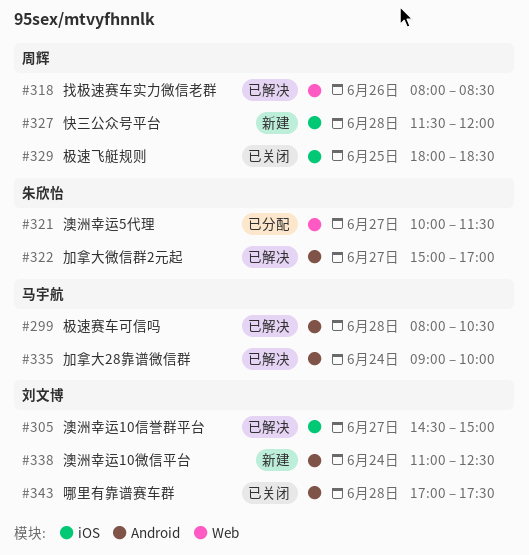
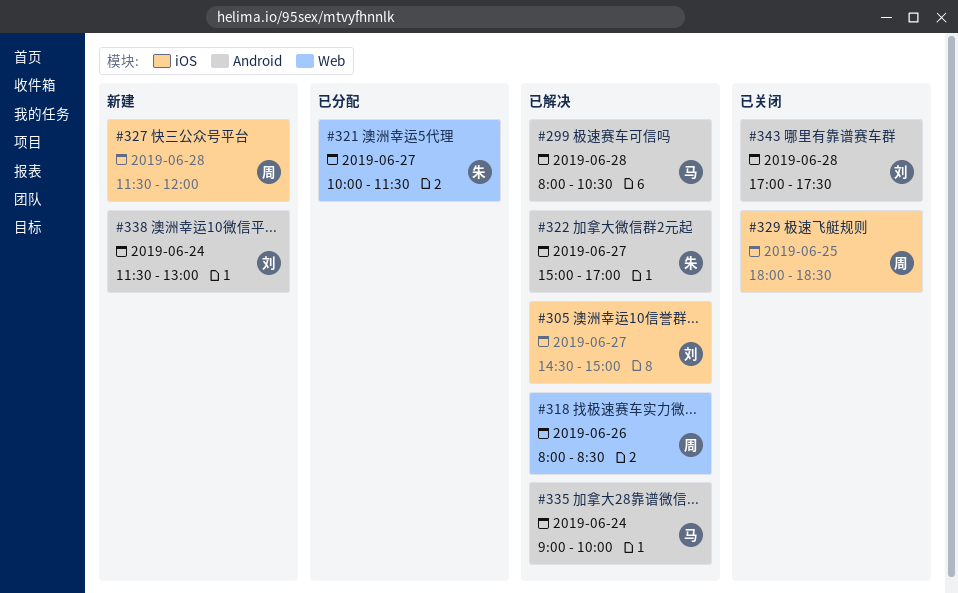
#338, begins: 11:00 -> 11:30
#338, ends: 12:30 -> 13:00

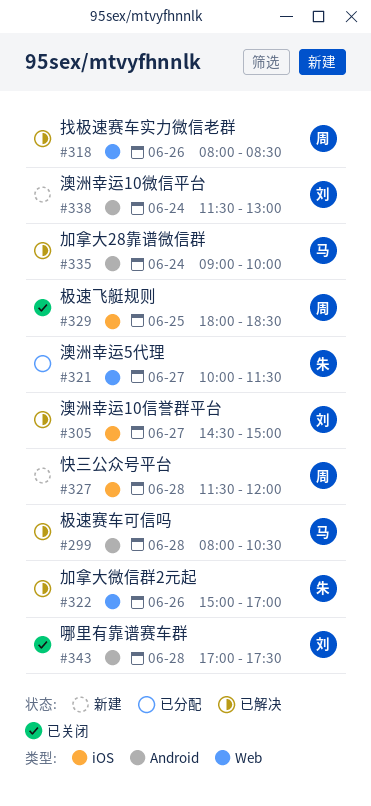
#322, label: Android -> Web
#322, day: Jun 27 -> Jun 26

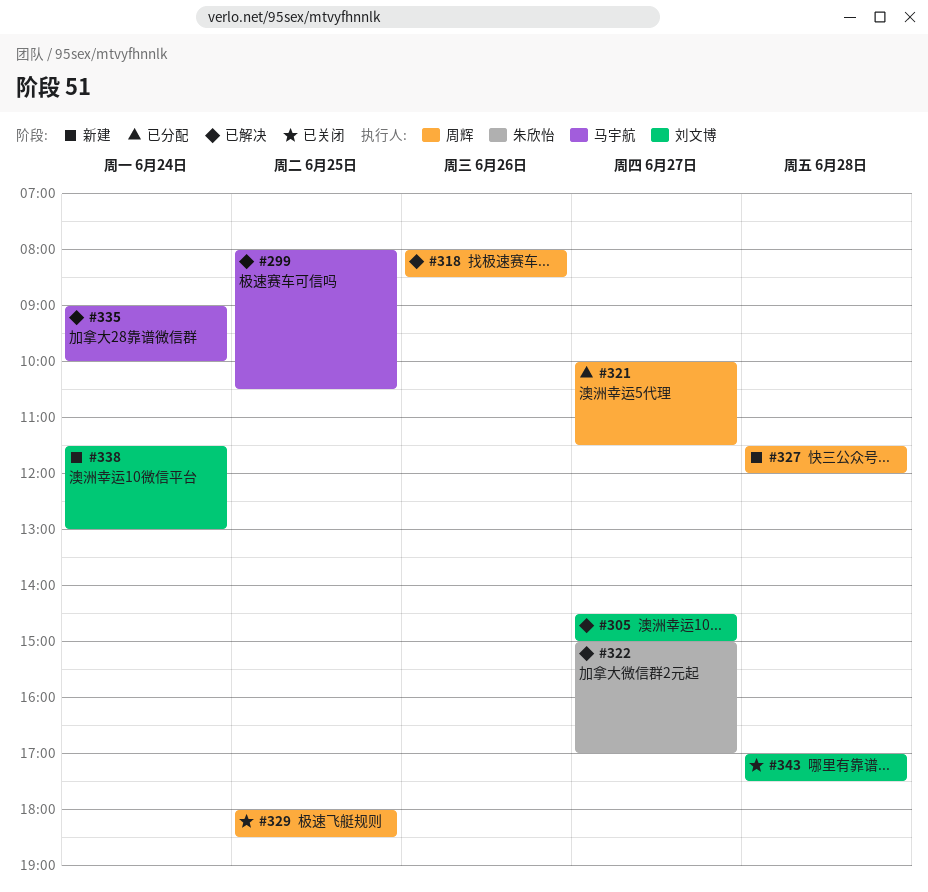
#299, day: Jun 28 -> Jun 25
#321, owner: 朱欣怡 -> 周辉
#322, day: Jun 26 -> Jun 27

